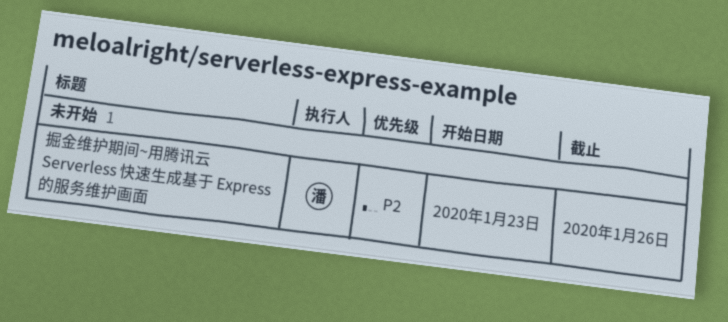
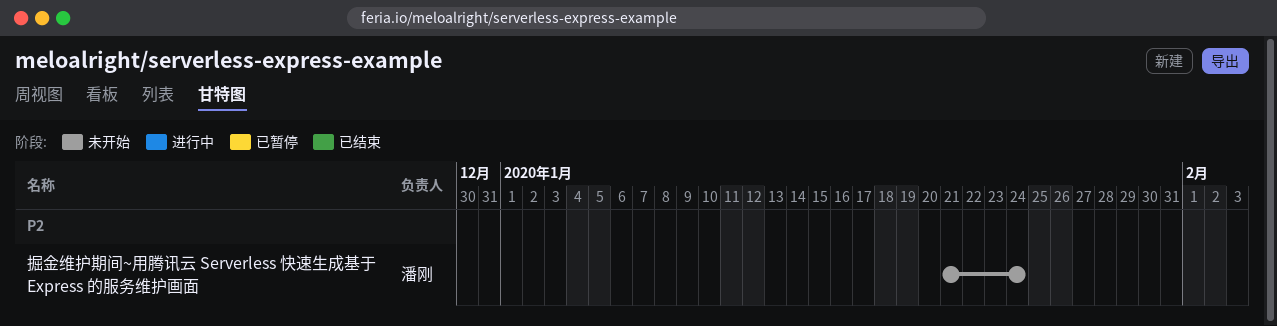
掘金维护期间~用腾讯云 Serverless 快速生成基于 Express 的服务维护画面, start: Jan 23 -> Jan 21
掘金维护期间~用腾讯云 Serverless 快速生成基于 Express 的服务维护画面, due: Jan 26 -> Jan 24

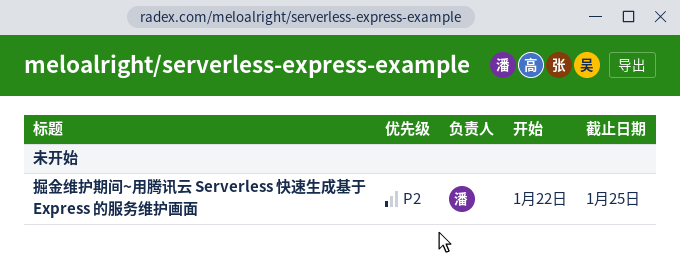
掘金维护期间~用腾讯云 Serverless 快速生成基于 Express 的服务维护画面, start: Jan 21 -> Jan 22
掘金维护期间~用腾讯云 Serverless 快速生成基于 Express 的服务维护画面, due: Jan 24 -> Jan 25

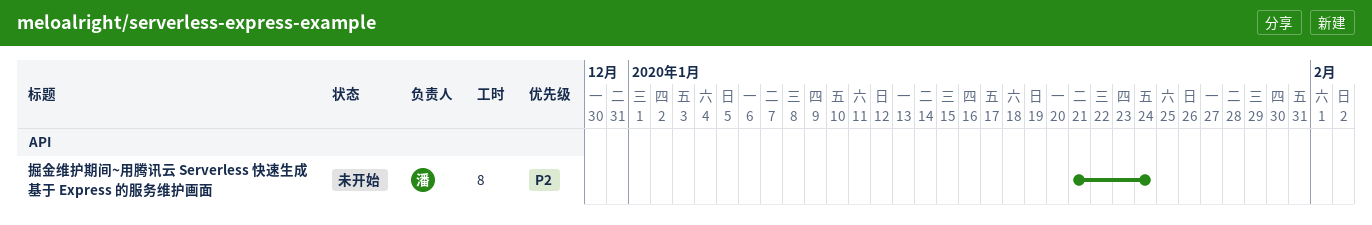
掘金维护期间~用腾讯云 Serverless 快速生成基于 Express 的服务维护画面, start: Jan 22 -> Jan 21
掘金维护期间~用腾讯云 Serverless 快速生成基于 Express 的服务维护画面, due: Jan 25 -> Jan 24

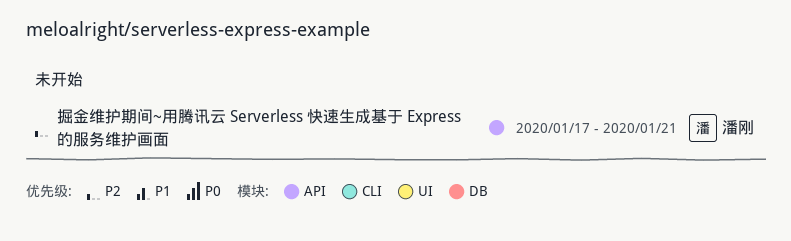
掘金维护期间~用腾讯云 Serverless 快速生成基于 Express 的服务维护画面, start: Jan 21 -> Jan 17
掘金维护期间~用腾讯云 Serverless 快速生成基于 Express 的服务维护画面, due: Jan 24 -> Jan 21

